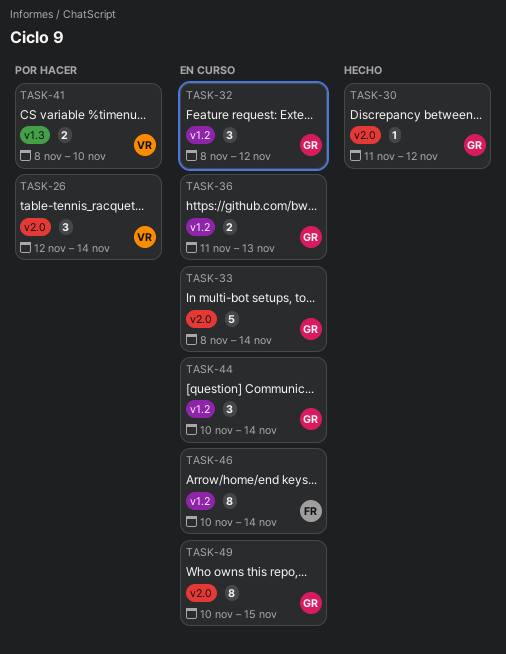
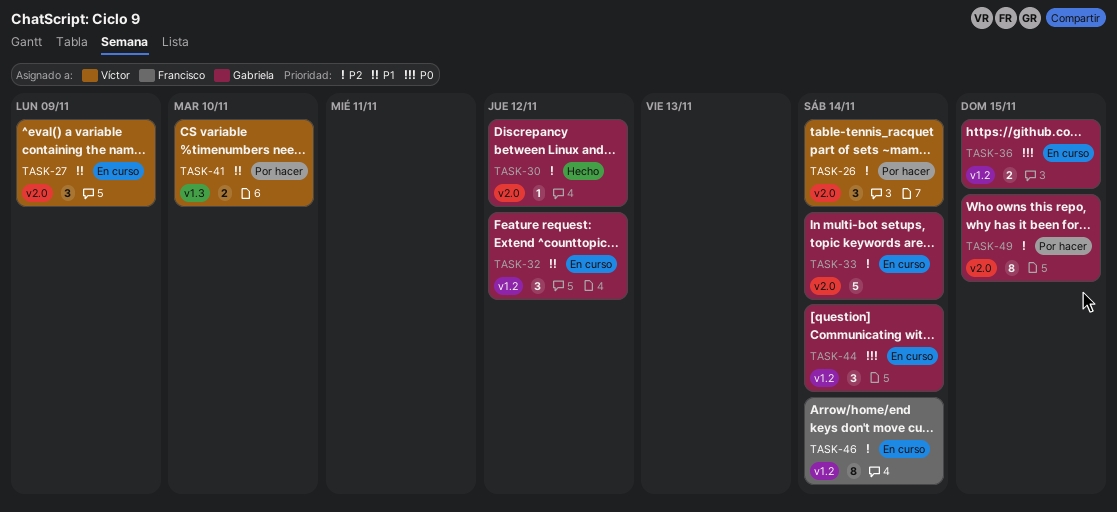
TASK-27: none -> present
TASK-36, due: Nov 13 -> Nov 15
TASK-49, status: En curso -> Por hacer

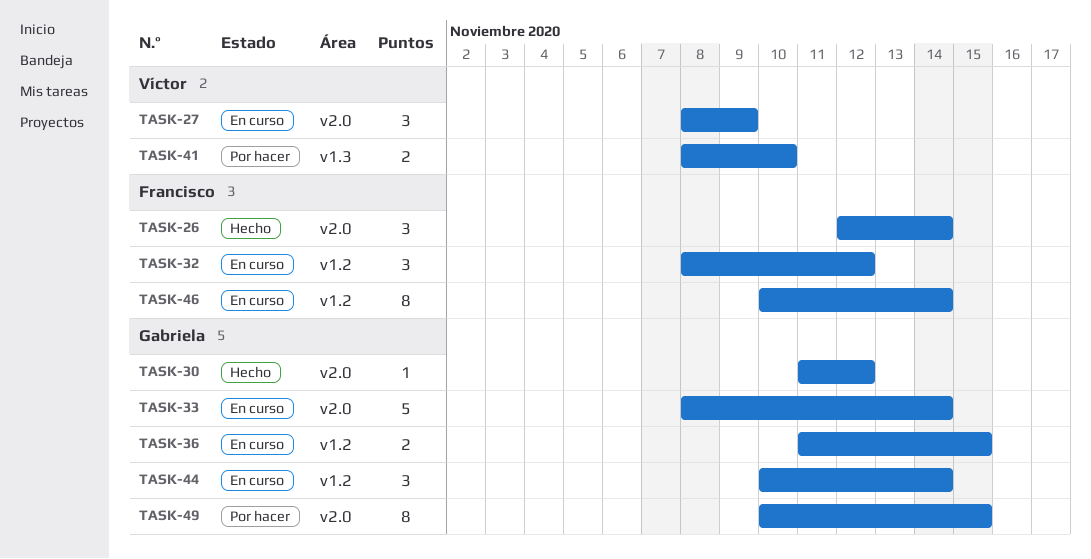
TASK-26, status: Por hacer -> Hecho
TASK-26, owner: Víctor -> Francisco
TASK-32, owner: Gabriela -> Francisco

